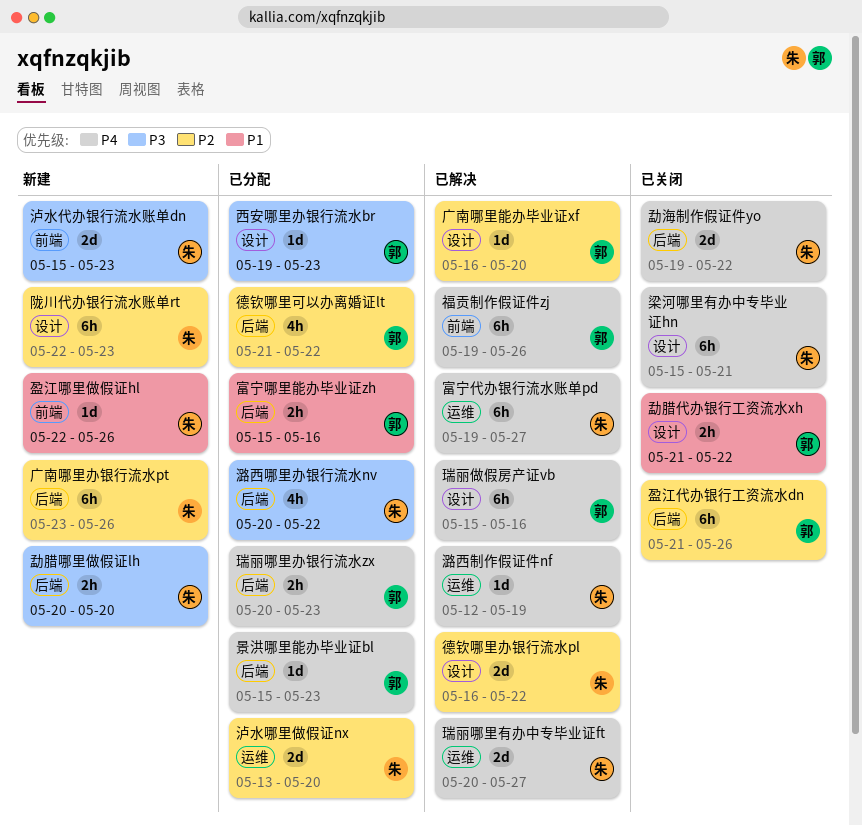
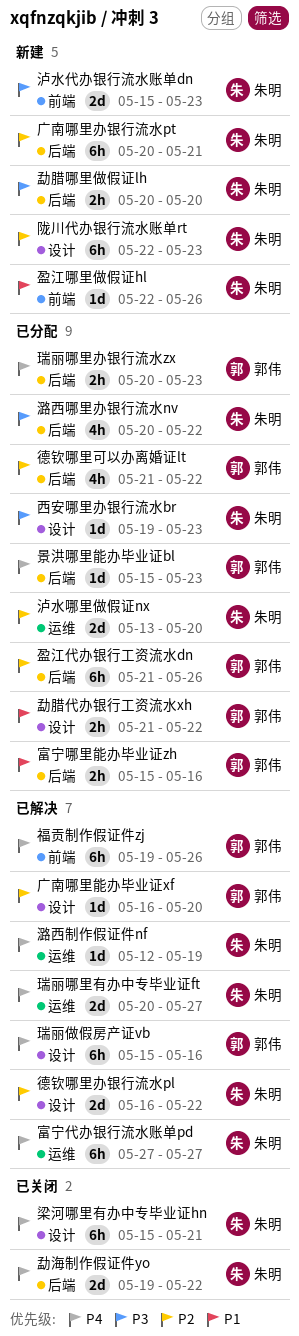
勐腊代办银行工资流水xh, status: 已关闭 -> 已分配
富宁代办银行流水账单pd, start: May 19 -> May 27
广南哪里办银行流水pt, start: May 23 -> May 20
广南哪里办银行流水pt, due: May 26 -> May 21
盈江代办银行工资流水dn, status: 已关闭 -> 已分配
西安哪里办银行流水br, owner: 郭伟 -> 朱明

